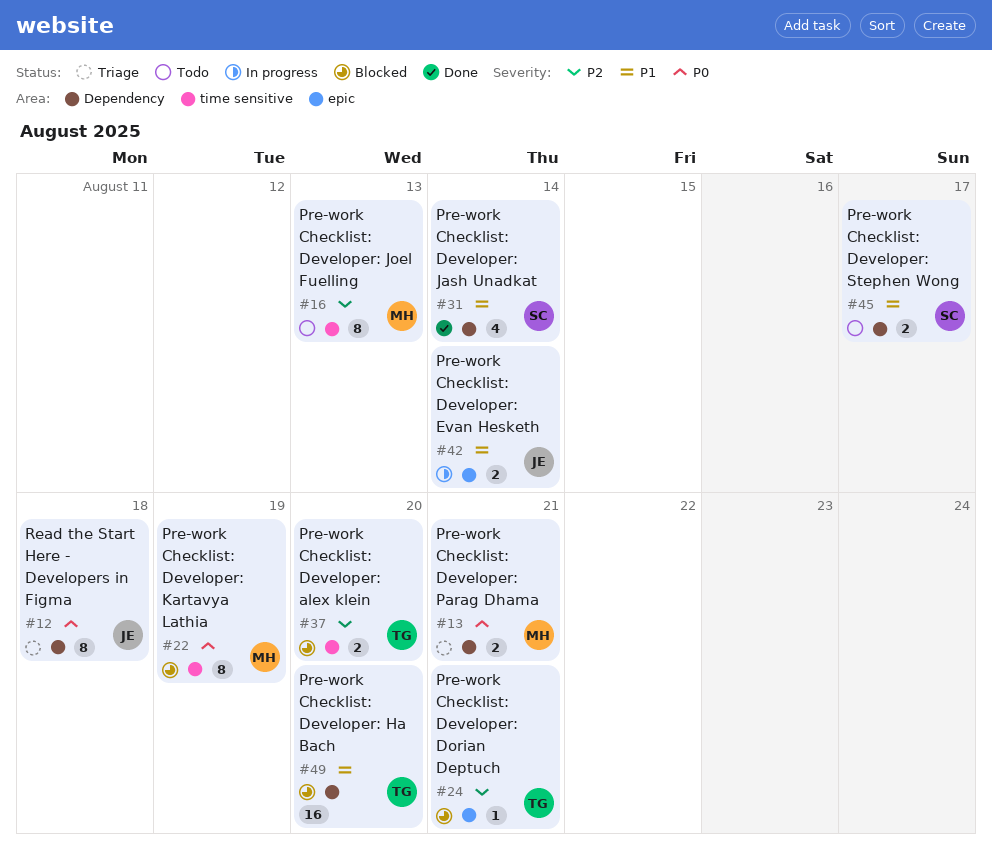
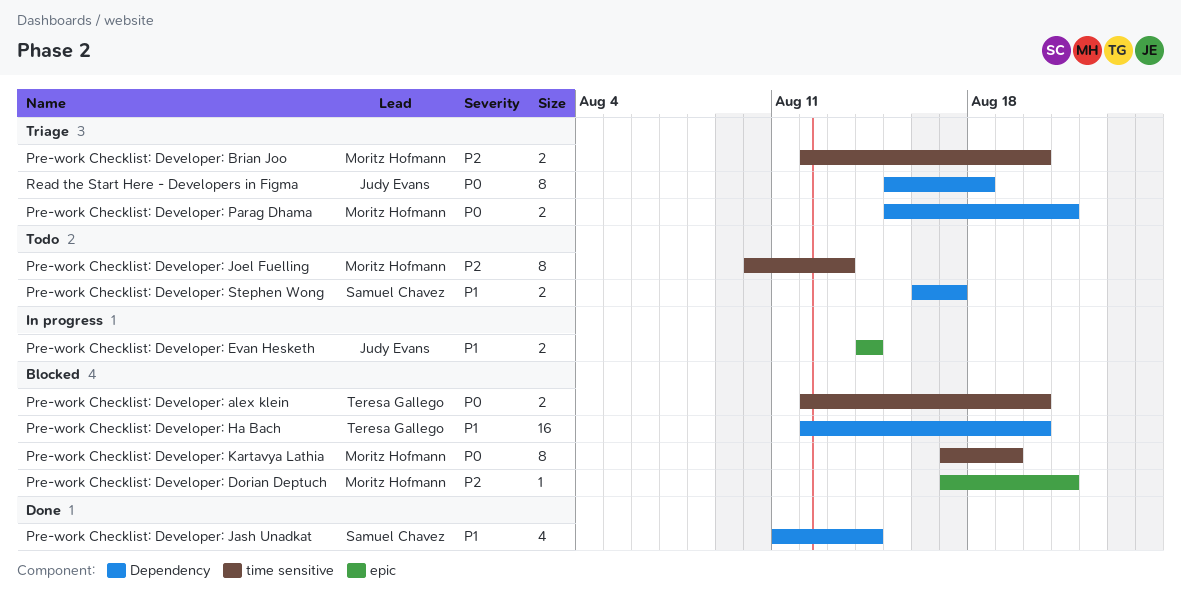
Pre-work Checklist: Developer: alex klein, priority: P2 -> P0
Pre-work Checklist: Developer: Brian Joo: none -> present
Pre-work Checklist: Developer: Dorian Deptuch, owner: Teresa Gallego -> Moritz Hofmann

